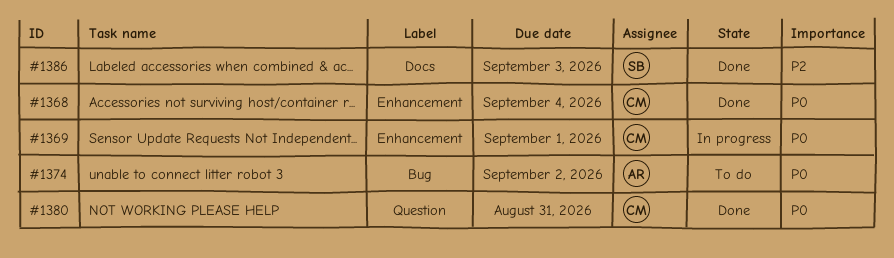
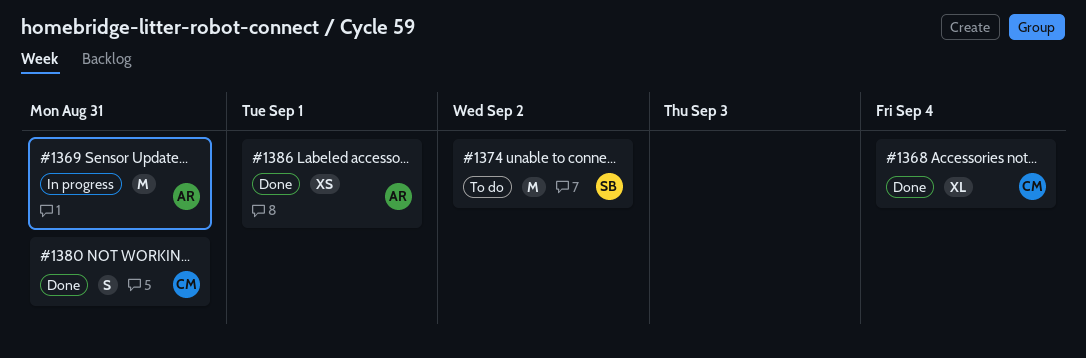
#1369, owner: CM -> AR
#1369, due: Sep 1 -> Aug 31
#1374, owner: AR -> SB
#1386, owner: SB -> AR
#1386, due: Sep 3 -> Sep 1

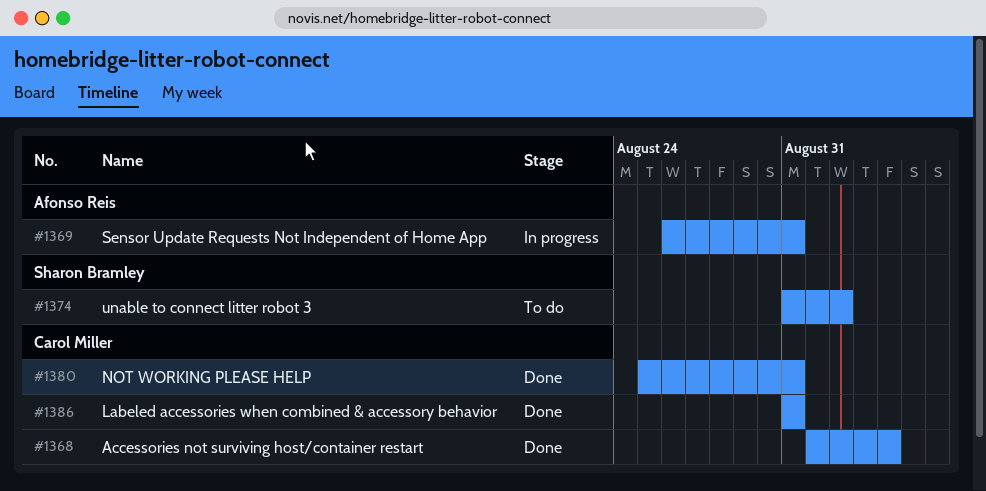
#1386, owner: Afonso Reis -> Carol Miller
#1386, due: Sep 1 -> Aug 31

